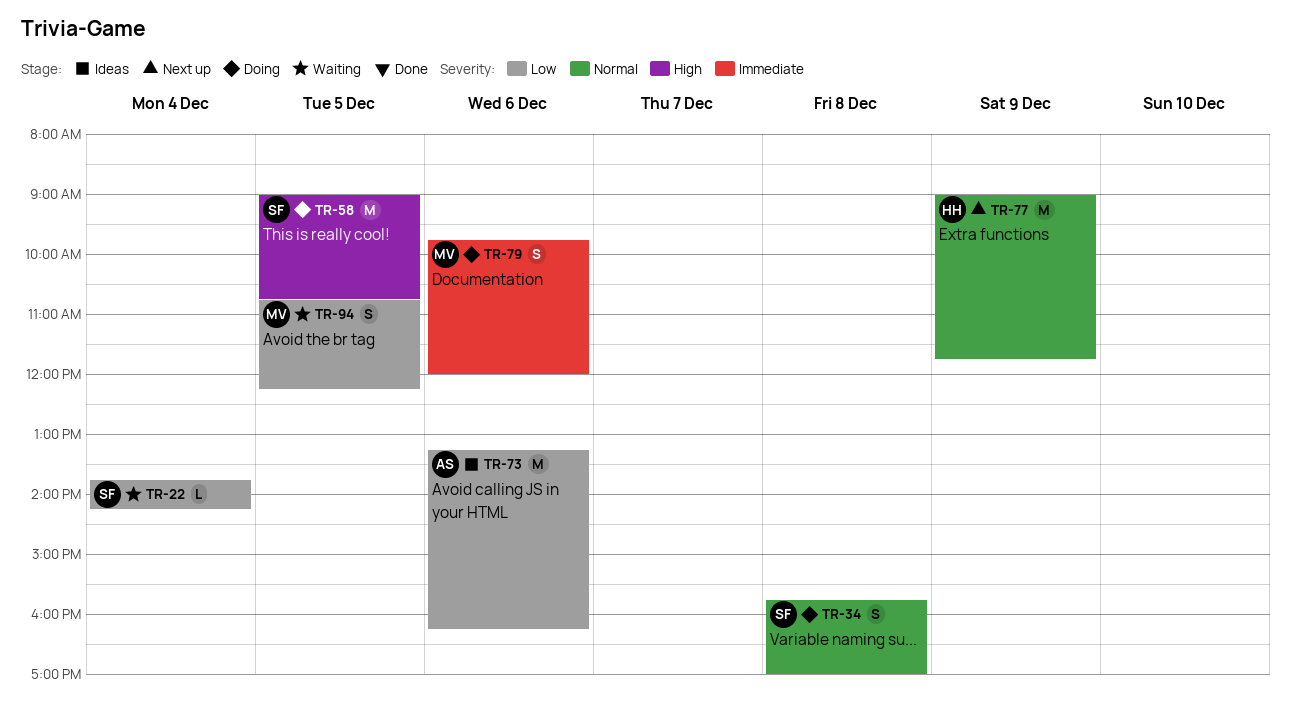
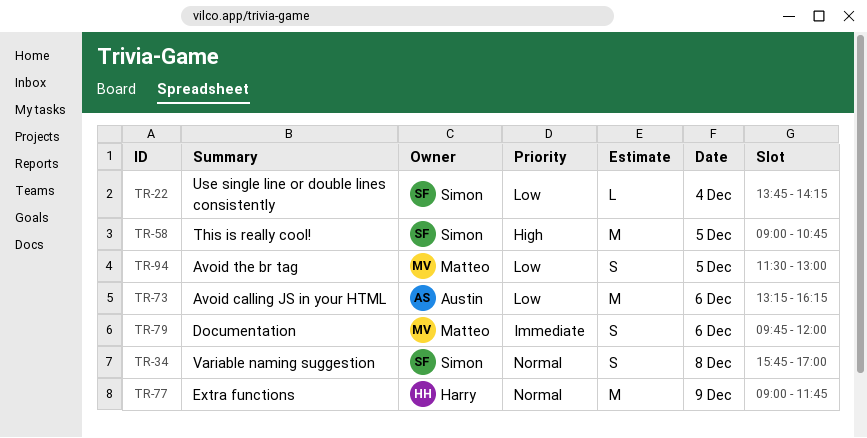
TR-94, begins: 10:45 -> 11:30
TR-94, ends: 12:15 -> 13:00

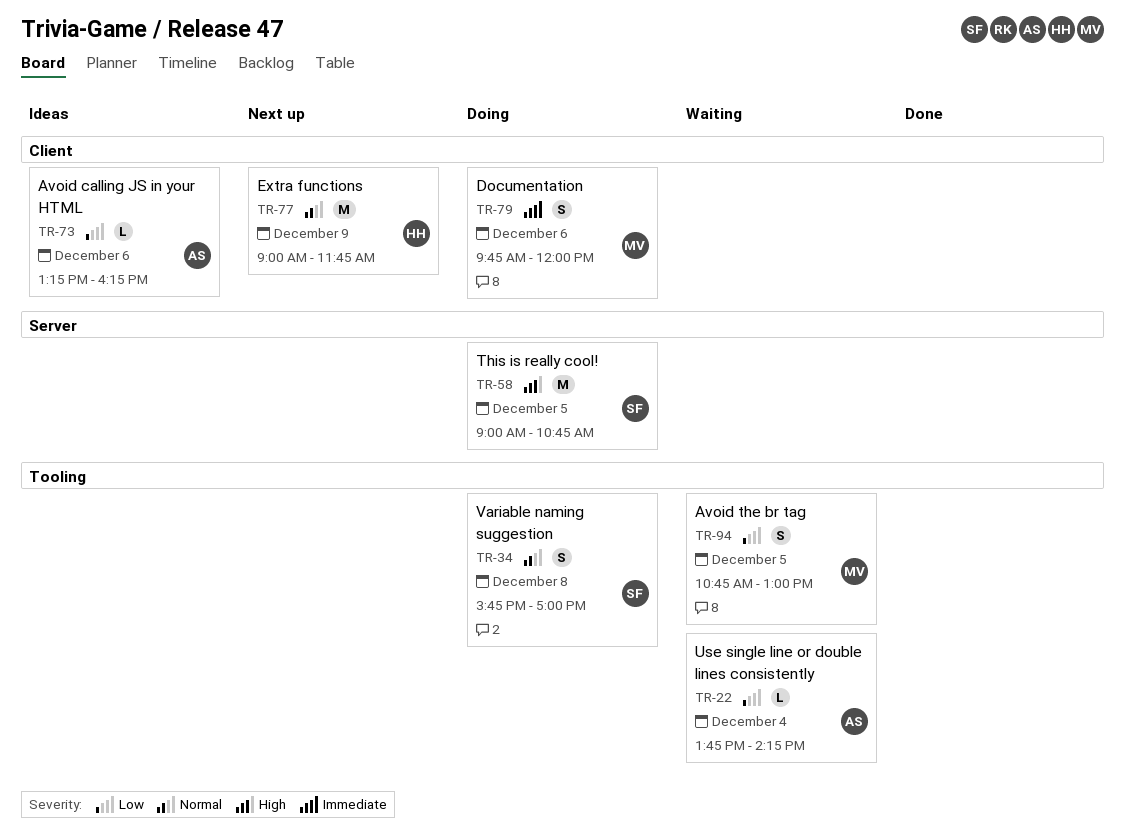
TR-22, owner: Simon -> Austin
TR-73, estimate: M -> L
TR-94, begins: 11:30 -> 10:45

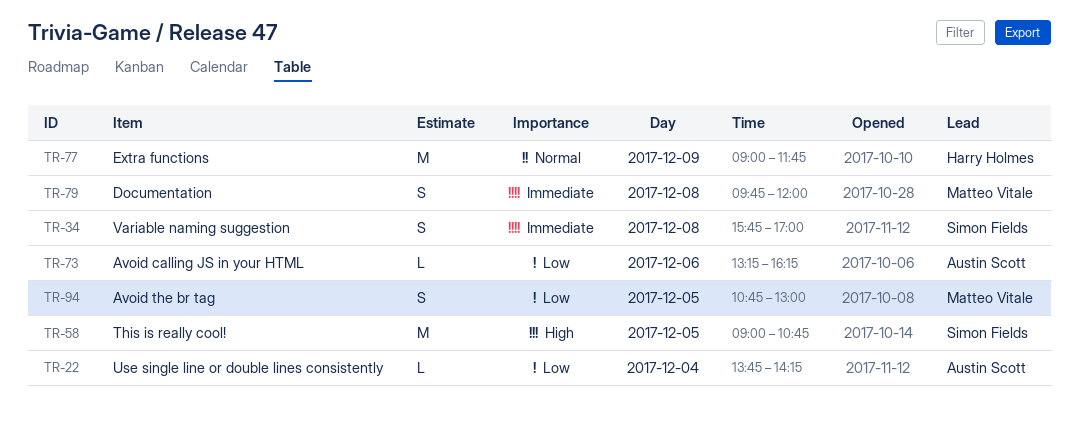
TR-34, priority: Normal -> Immediate
TR-79, day: Dec 6 -> Dec 8

